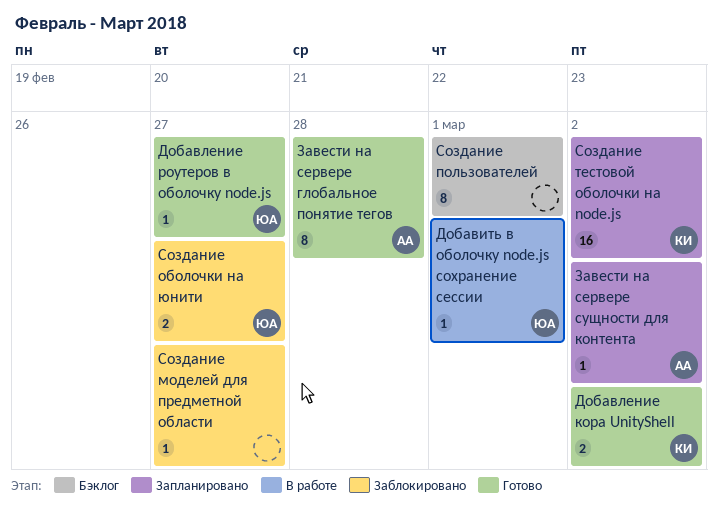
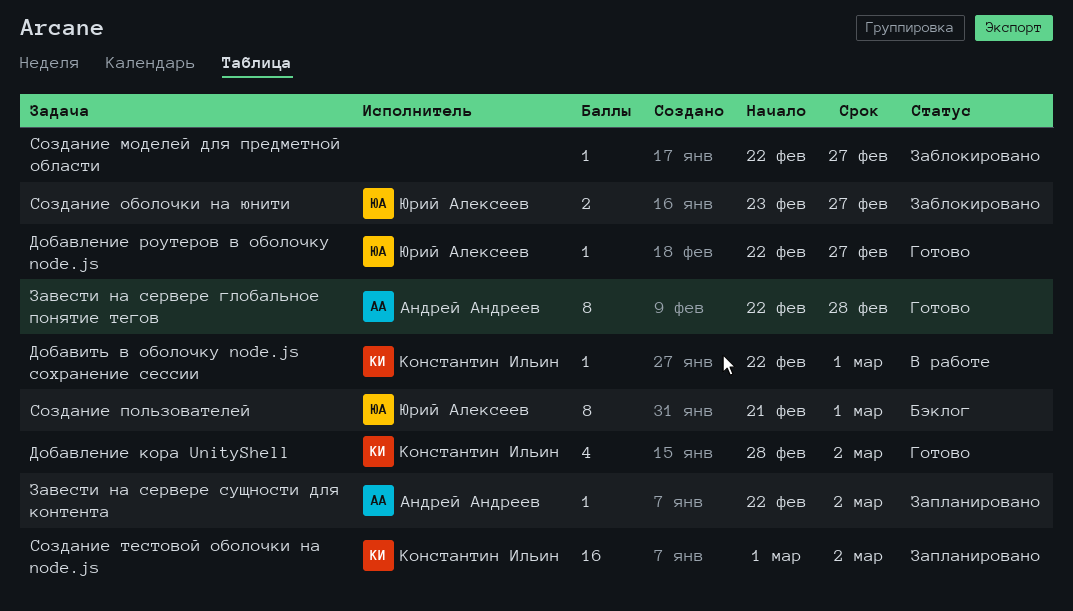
Добавить в оболочку node.js сохранение сессии, owner: Юрий Алексеев -> Константин Ильин
Добавление кора UnityShell, estimate: 2 -> 4
Создание пользователей, owner: none -> Юрий Алексеев

